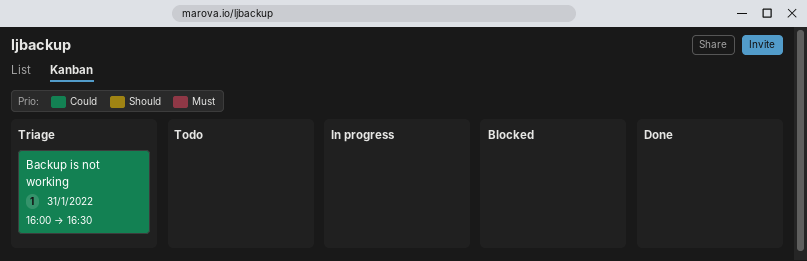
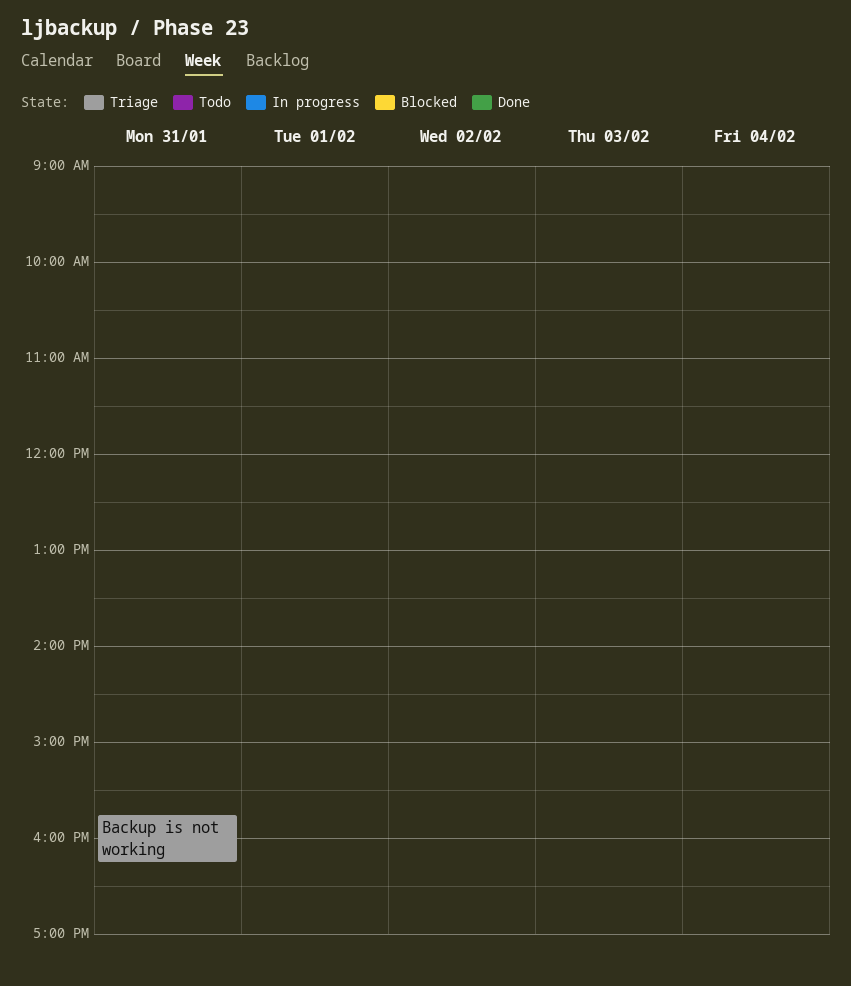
Backup is not working, begins: 16:00 -> 15:45
Backup is not working, ends: 16:30 -> 16:15

